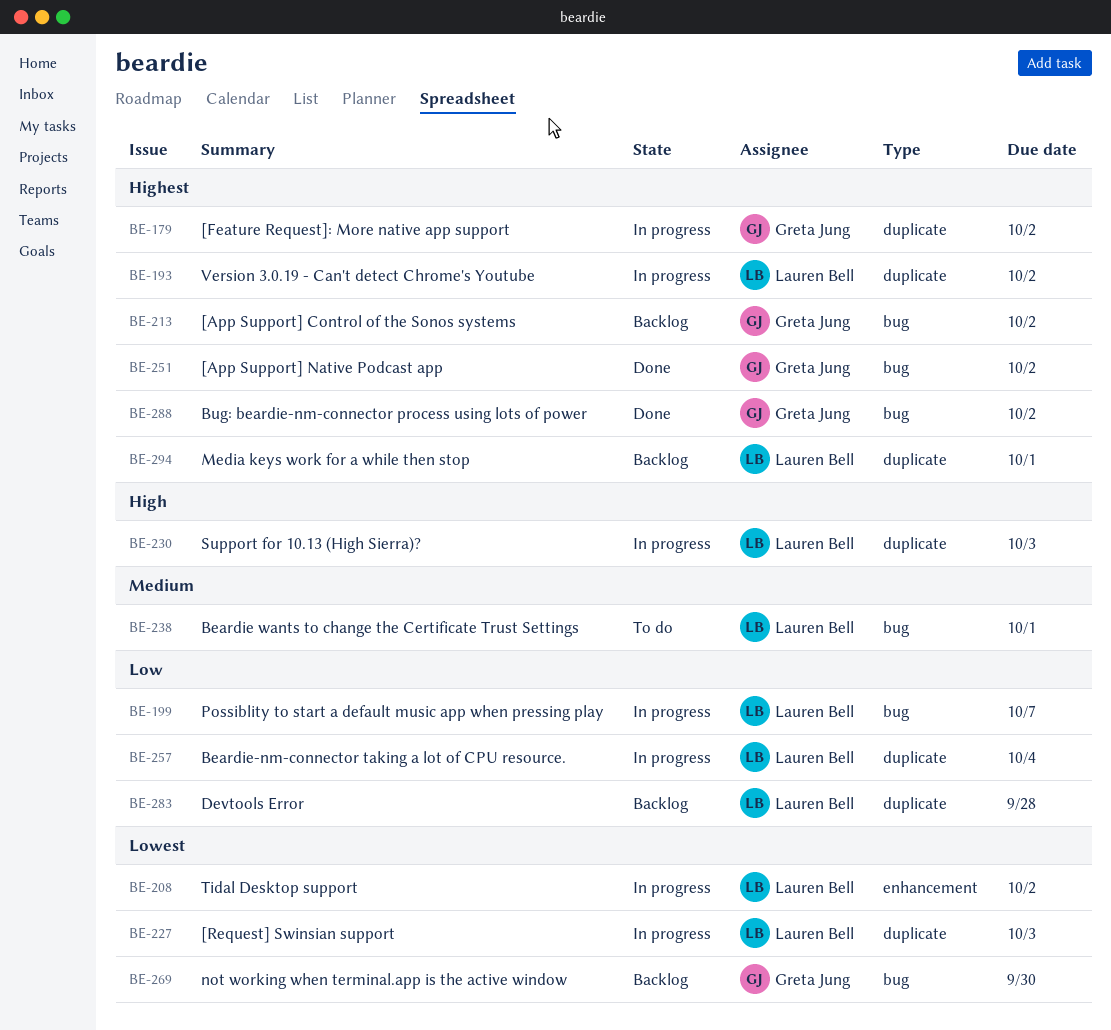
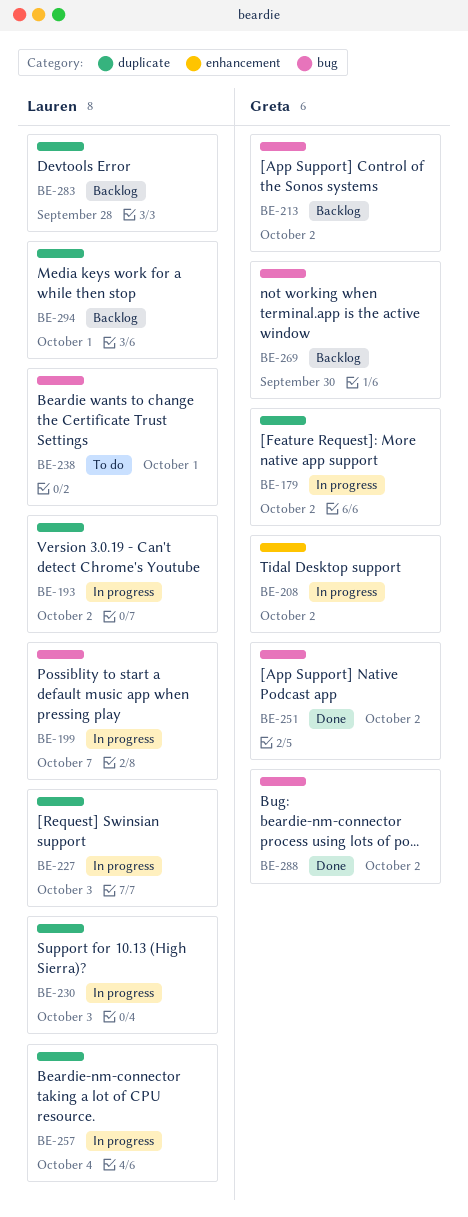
BE-208, owner: Lauren Bell -> Greta Jung

